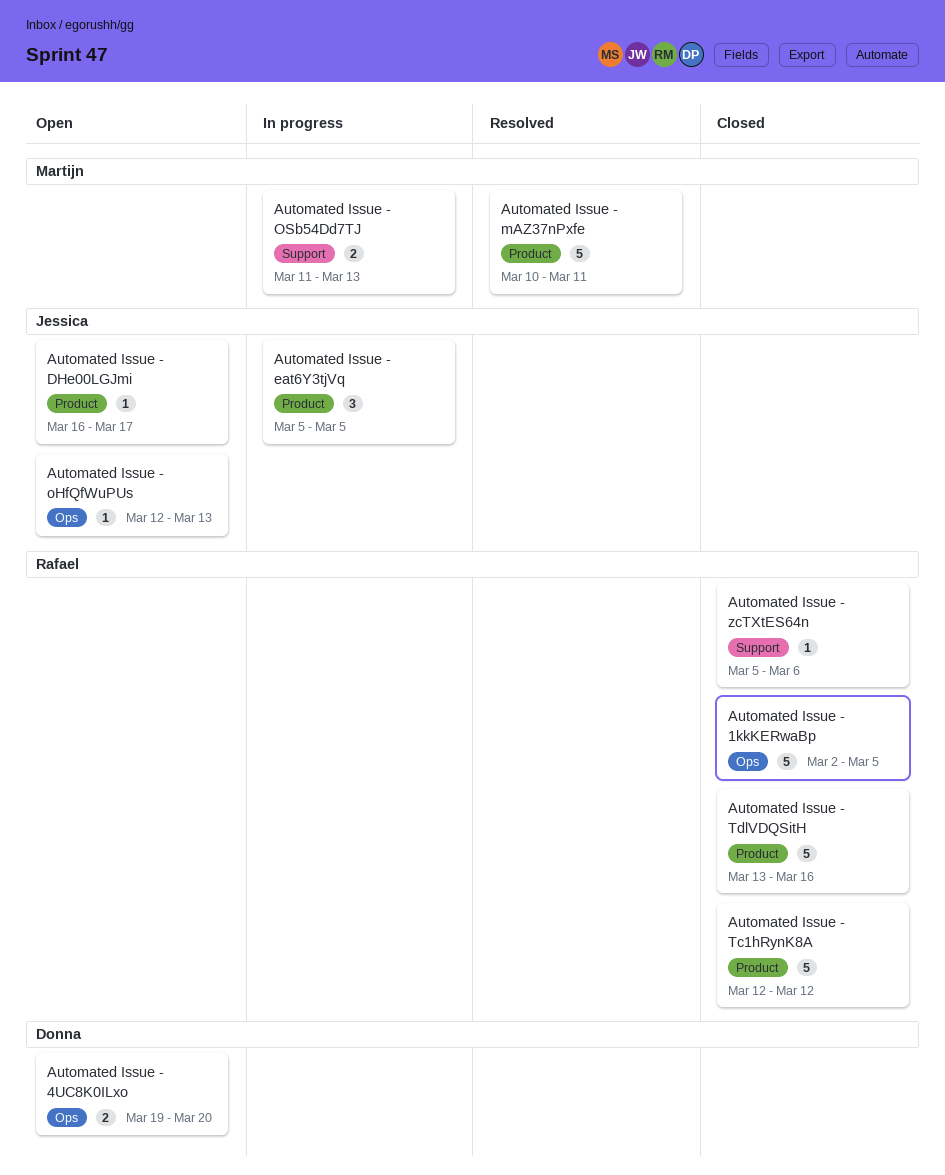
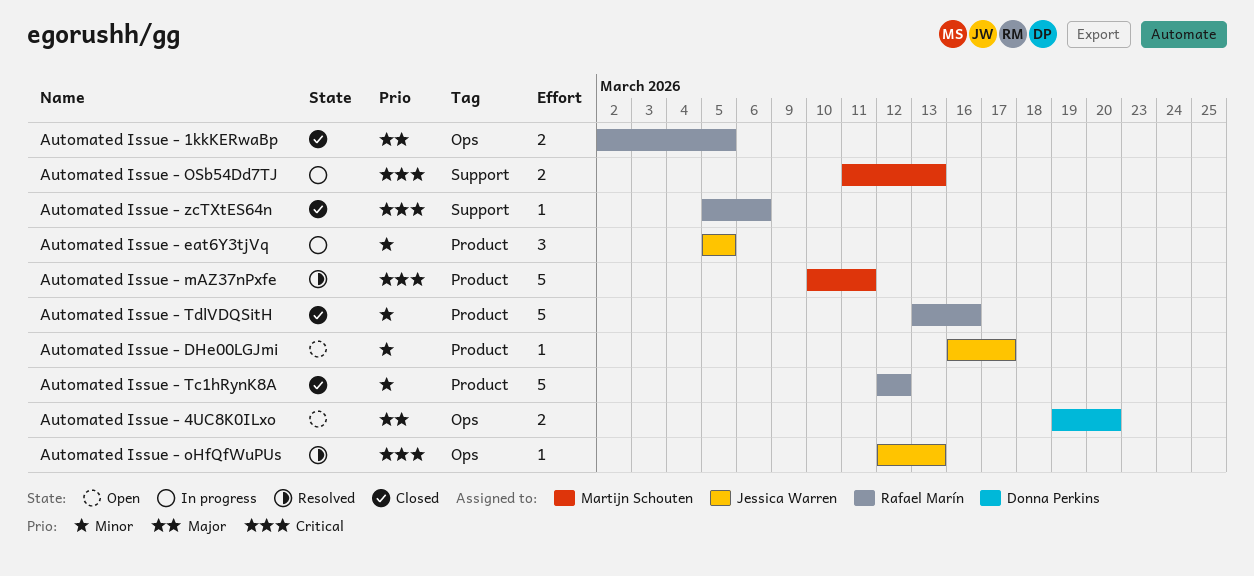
Automated Issue - 1kkKERwaBp, estimate: 5 -> 2
Automated Issue - oHfQfWuPUs, status: Open -> Resolved

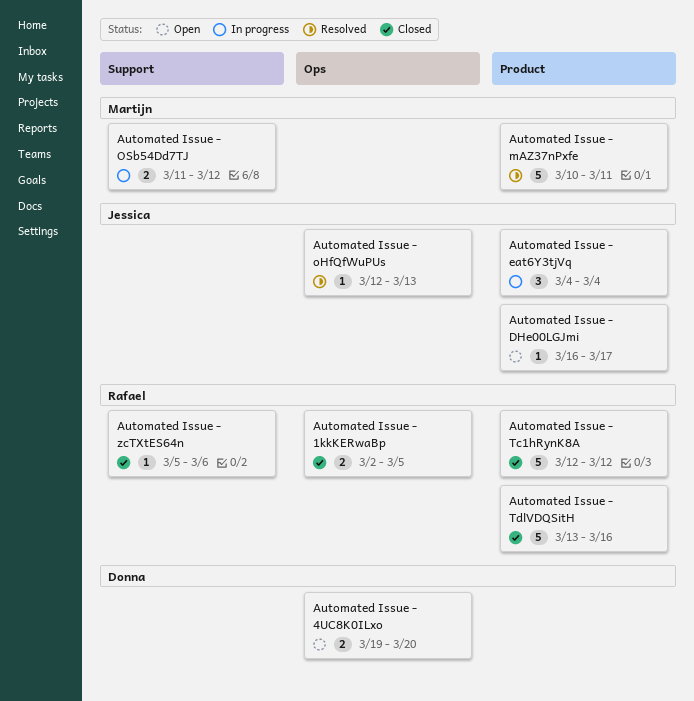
Automated Issue - eat6Y3tjVq, start: Mar 5 -> Mar 4
Automated Issue - eat6Y3tjVq, due: Mar 5 -> Mar 4
Automated Issue - OSb54Dd7TJ, due: Mar 13 -> Mar 12

